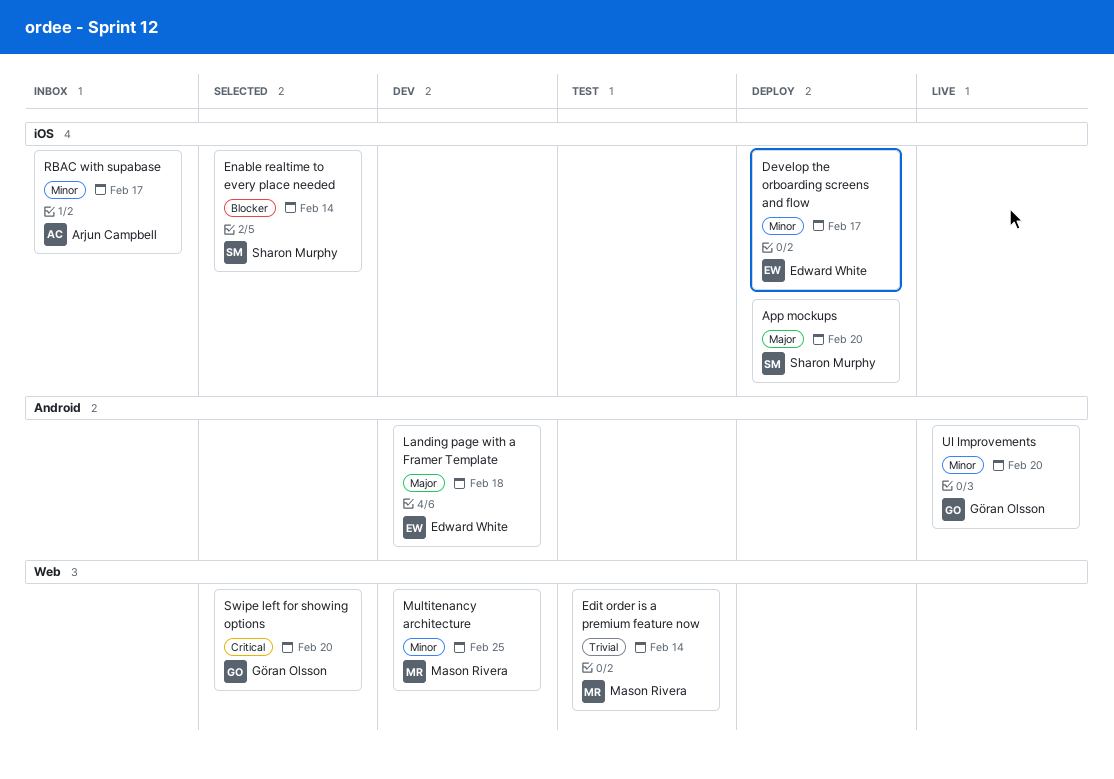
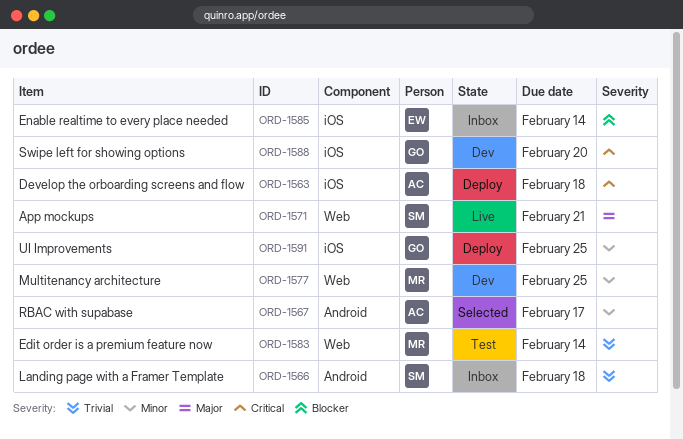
App mockups, status: Deploy -> Live
App mockups, label: iOS -> Web
App mockups, due: Feb 20 -> Feb 21
Develop the orboarding screens and flow, owner: Edward White -> Arjun Campbell
Develop the orboarding screens and flow, priority: Minor -> Critical
Develop the orboarding screens and flow, due: Feb 17 -> Feb 18
Enable realtime to every place needed, status: Selected -> Inbox
Enable realtime to every place needed, owner: Sharon Murphy -> Edward White
Landing page with a Framer Template, status: Dev -> Inbox
Landing page with a Framer Template, owner: Edward White -> Sharon Murphy
Landing page with a Framer Template, priority: Major -> Trivial
RBAC with supabase, status: Inbox -> Selected
RBAC with supabase, label: iOS -> Android
Swipe left for showing options, status: Selected -> Dev
Swipe left for showing options, label: Web -> iOS
UI Improvements, status: Live -> Deploy
UI Improvements, label: Android -> iOS
UI Improvements, due: Feb 20 -> Feb 25

